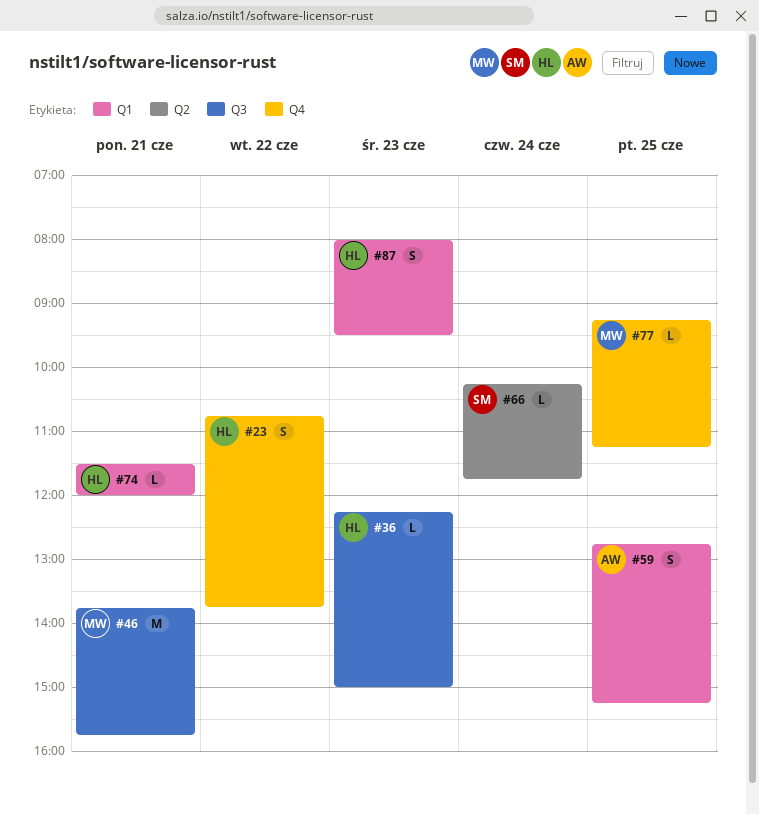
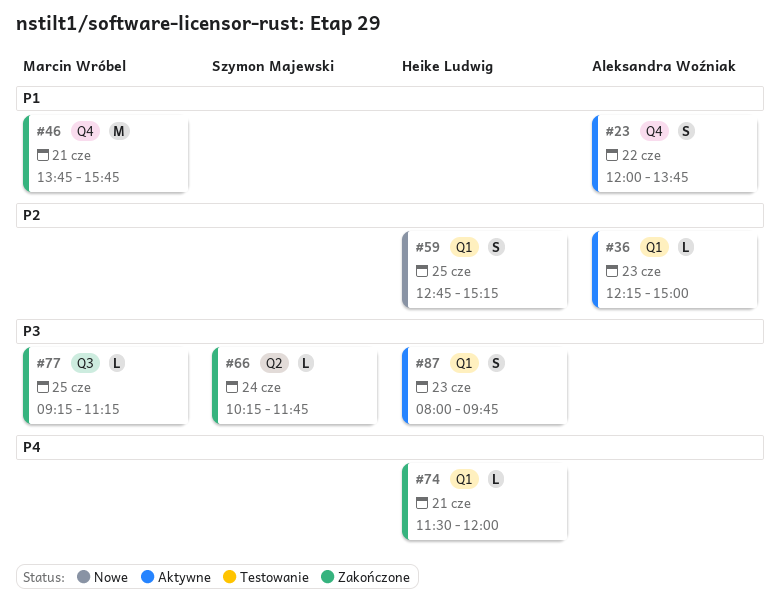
#23, owner: Heike Ludwig -> Aleksandra Woźniak
#23, begins: 10:45 -> 12:00
#36, owner: Heike Ludwig -> Aleksandra Woźniak
#36, label: Q3 -> Q1
#46, label: Q3 -> Q4
#59, owner: Aleksandra Woźniak -> Heike Ludwig
#77, label: Q4 -> Q3
#87, ends: 09:30 -> 09:45

